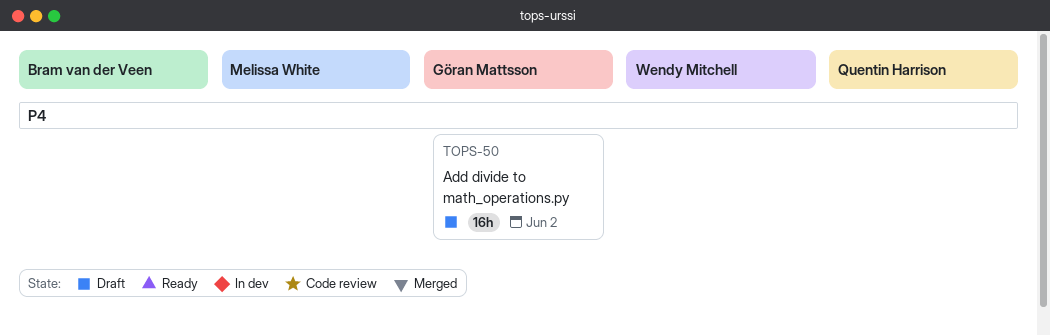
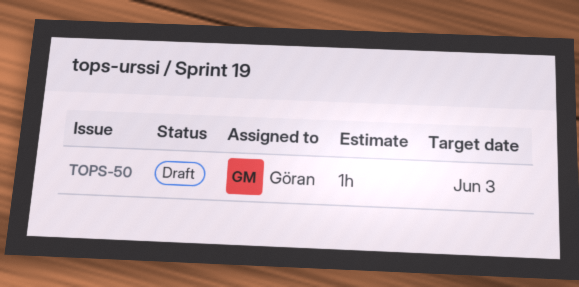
TOPS-50, estimate: 16h -> 1h
TOPS-50, due: Jun 2 -> Jun 3

